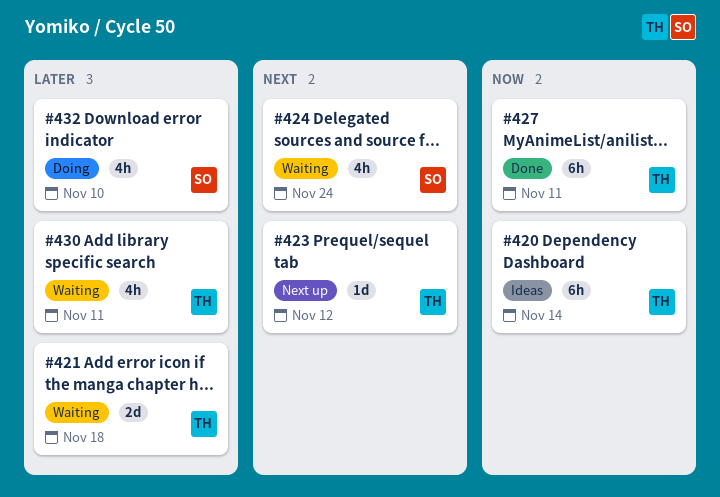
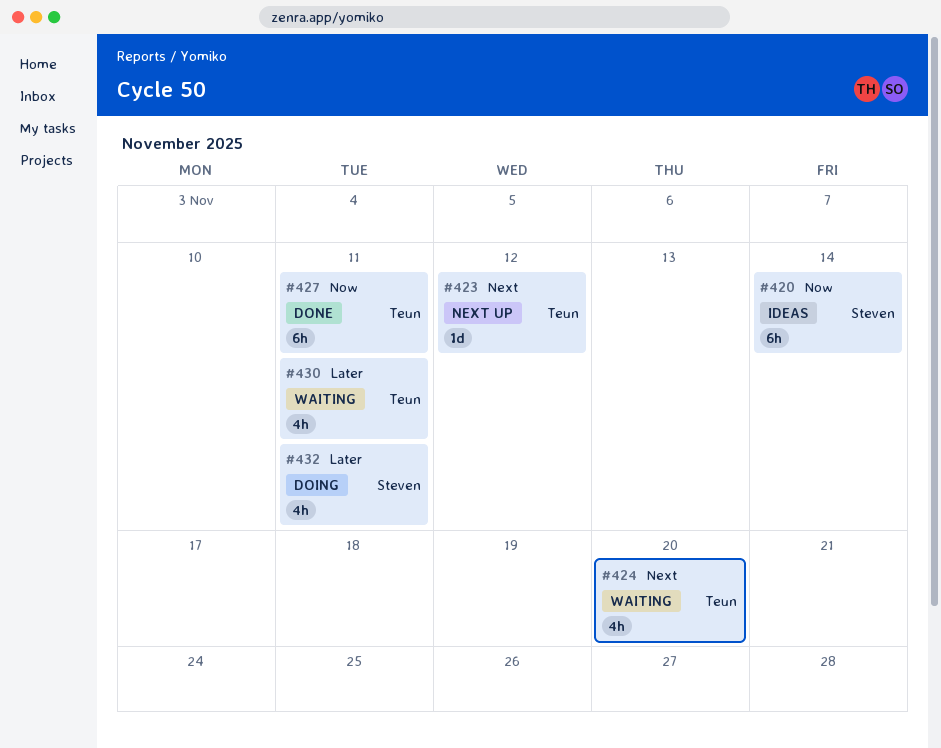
#420, owner: Teun -> Steven
#421: present -> none
#424, owner: Steven -> Teun
#424, due: Nov 24 -> Nov 20
#432, due: Nov 10 -> Nov 11

